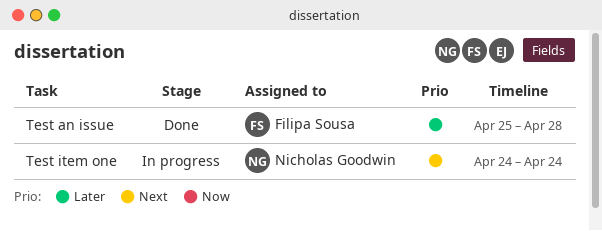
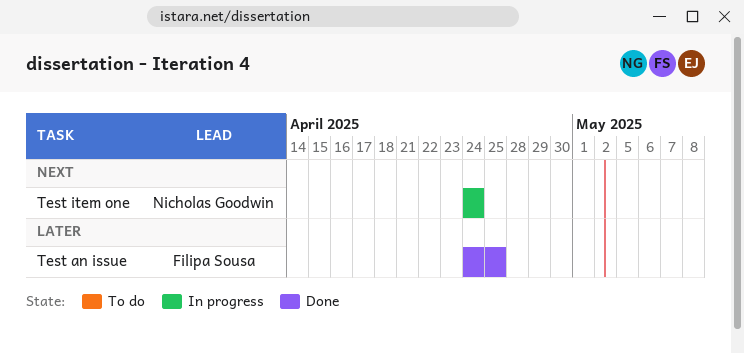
Test an issue, start: Apr 25 -> Apr 24
Test an issue, due: Apr 28 -> Apr 25

